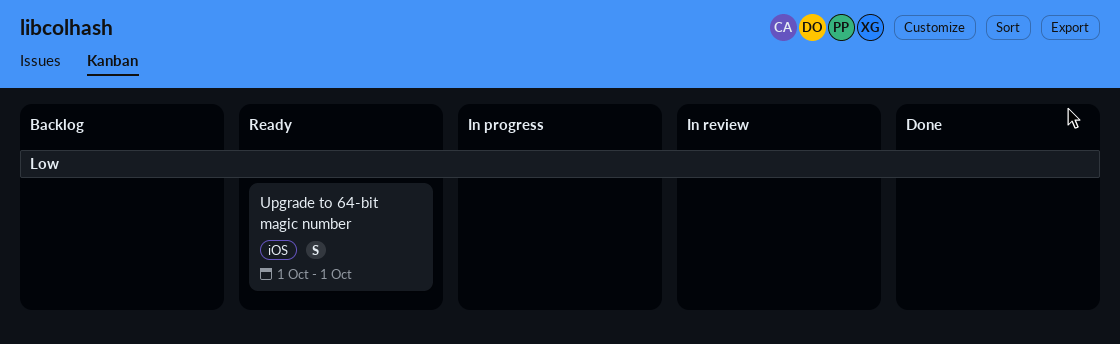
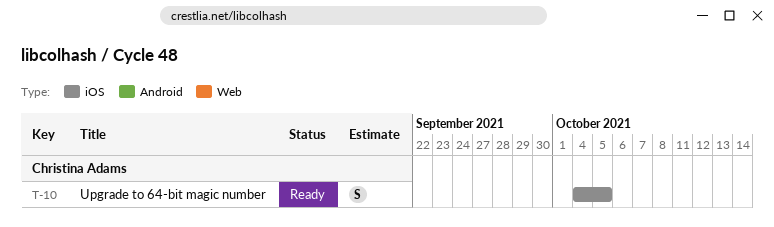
Upgrade to 64-bit magic number, start: Oct 1 -> Oct 4
Upgrade to 64-bit magic number, due: Oct 1 -> Oct 5

